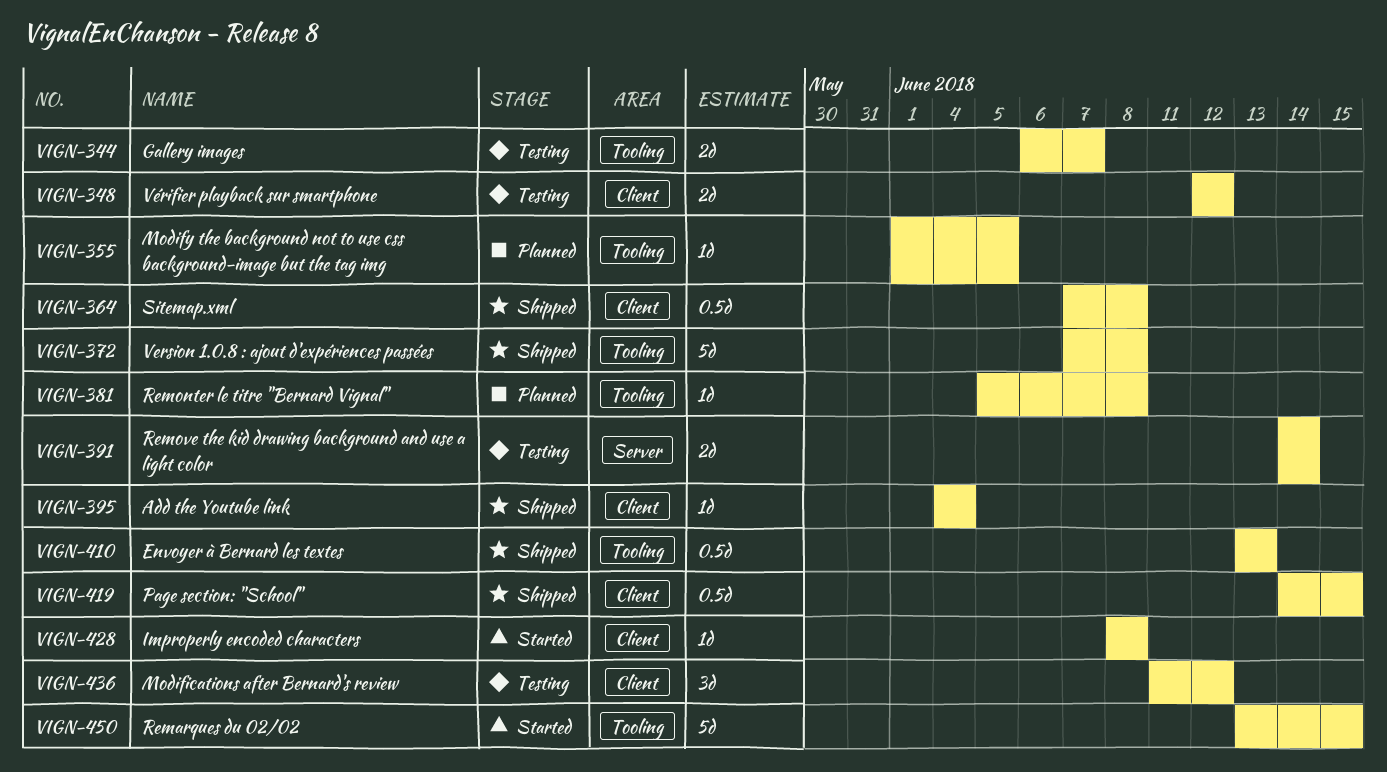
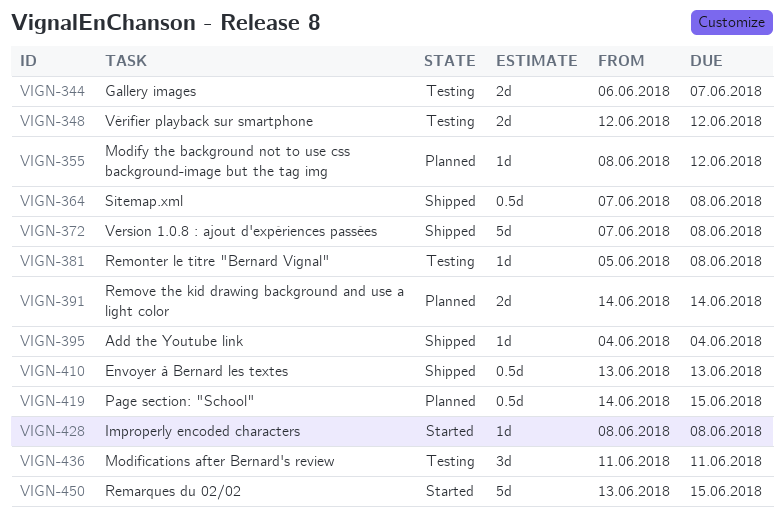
VIGN-355, start: Jun 1 -> Jun 8
VIGN-355, due: Jun 5 -> Jun 12
VIGN-381, status: Planned -> Testing
VIGN-391, status: Testing -> Planned
VIGN-419, status: Shipped -> Planned
VIGN-436, due: Jun 12 -> Jun 11

